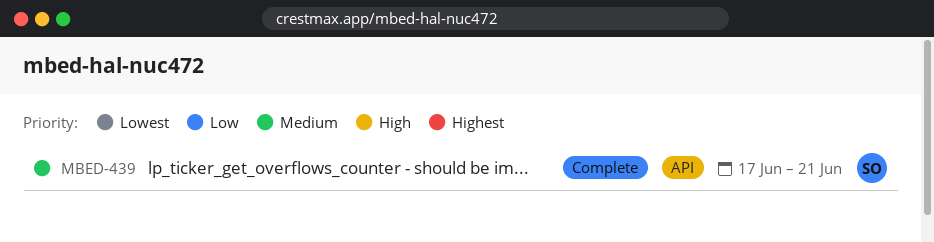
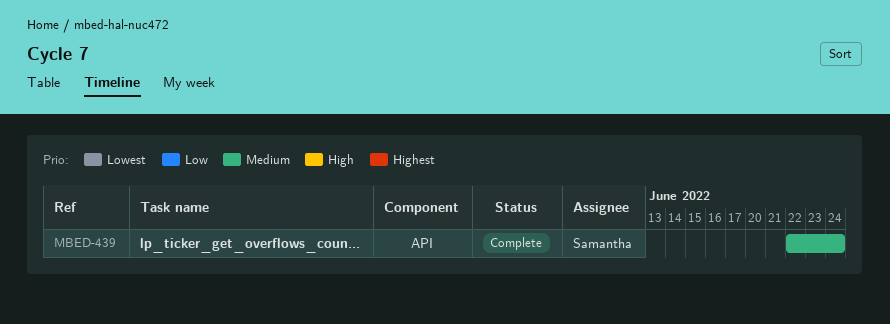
MBED-439, start: Jun 17 -> Jun 22
MBED-439, due: Jun 21 -> Jun 24

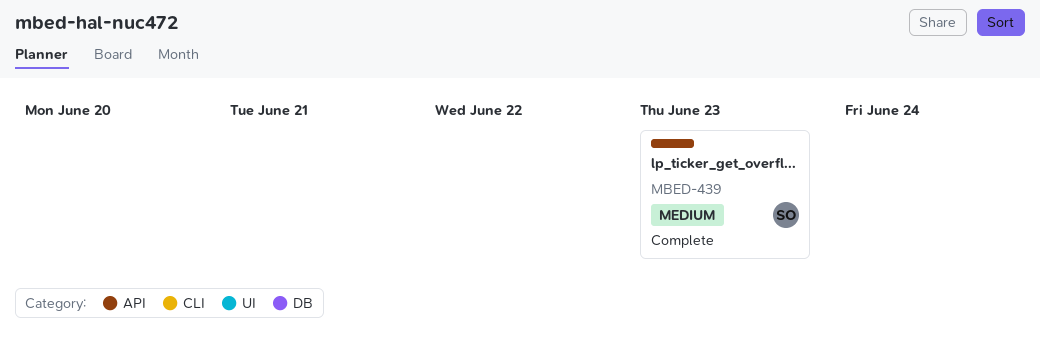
MBED-439, due: Jun 24 -> Jun 23

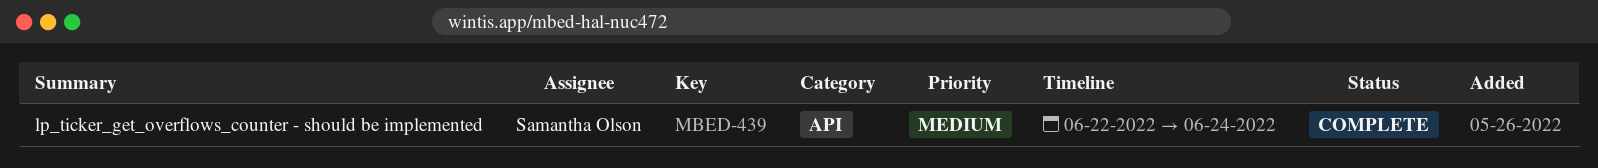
MBED-439, due: Jun 23 -> Jun 24

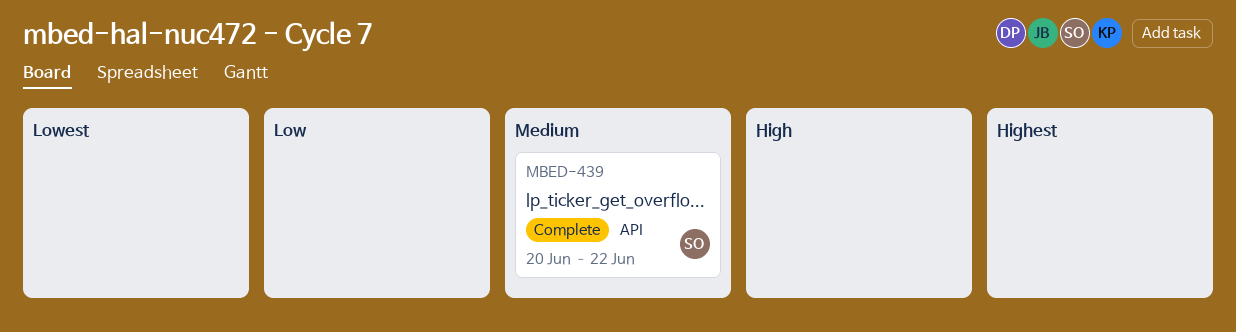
MBED-439, start: Jun 22 -> Jun 20
MBED-439, due: Jun 24 -> Jun 22

